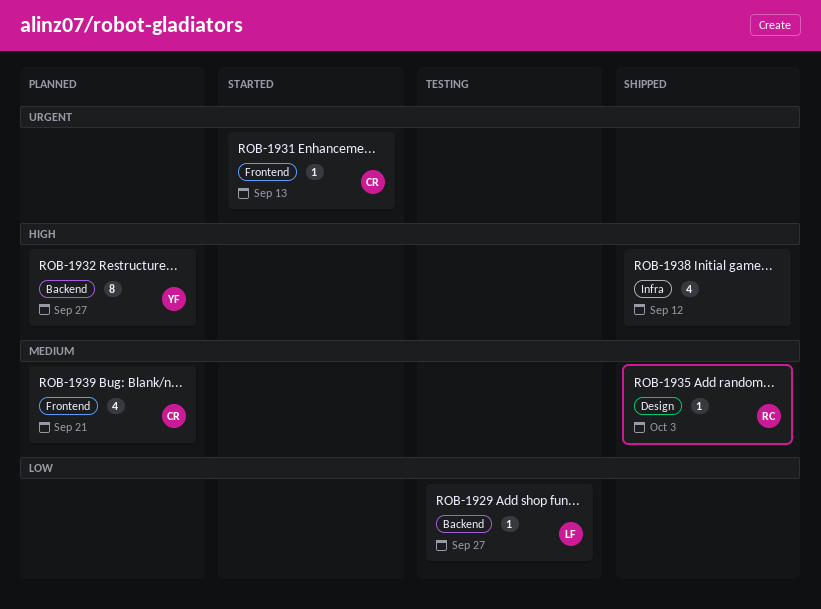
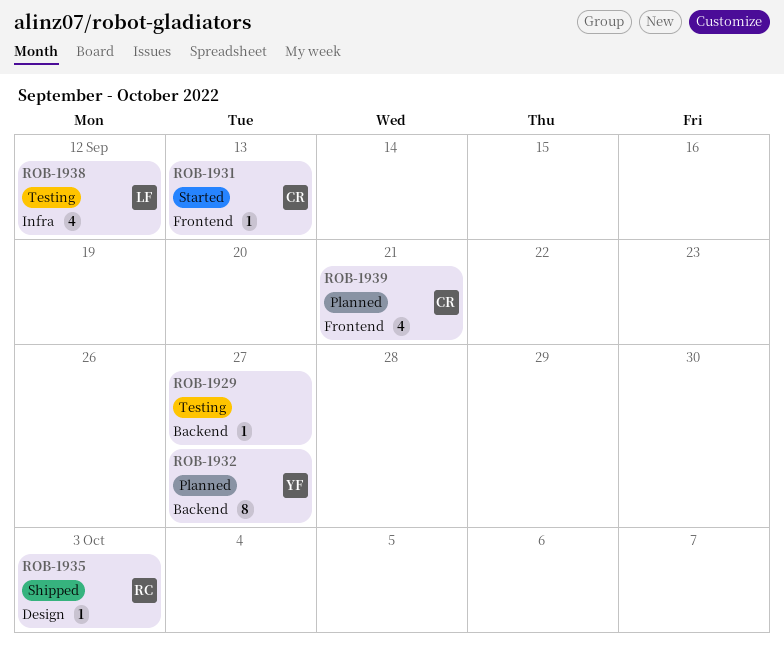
ROB-1929, owner: LF -> none
ROB-1938, status: Shipped -> Testing
ROB-1938, owner: none -> LF

